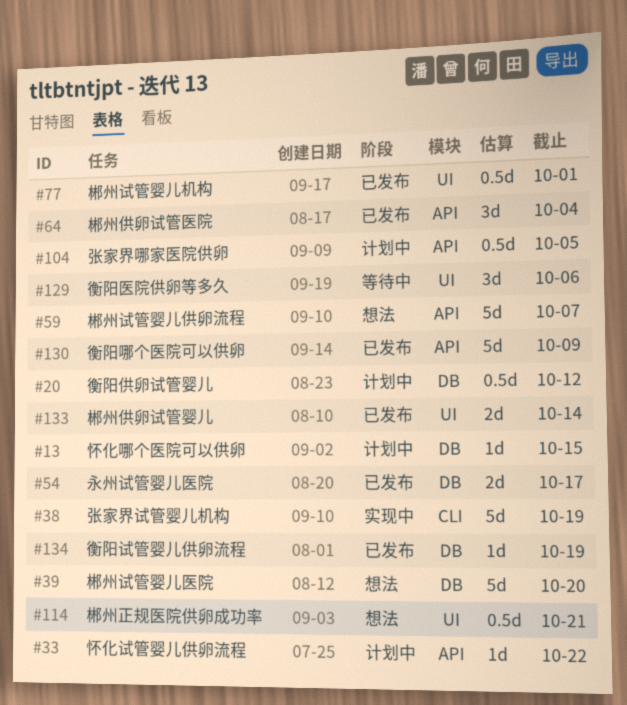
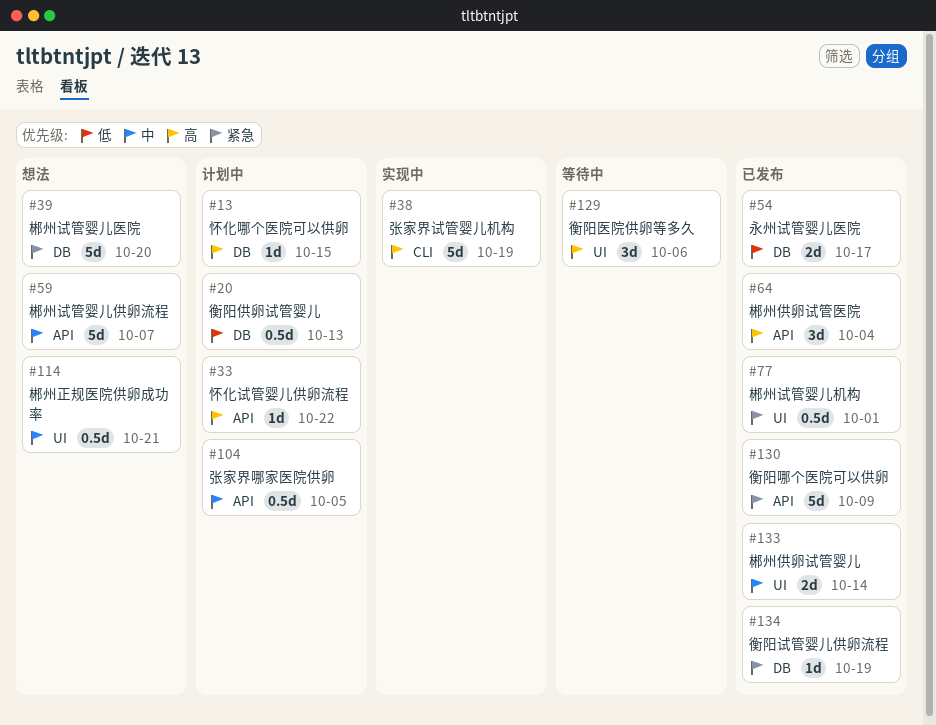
#20, due: Oct 12 -> Oct 13

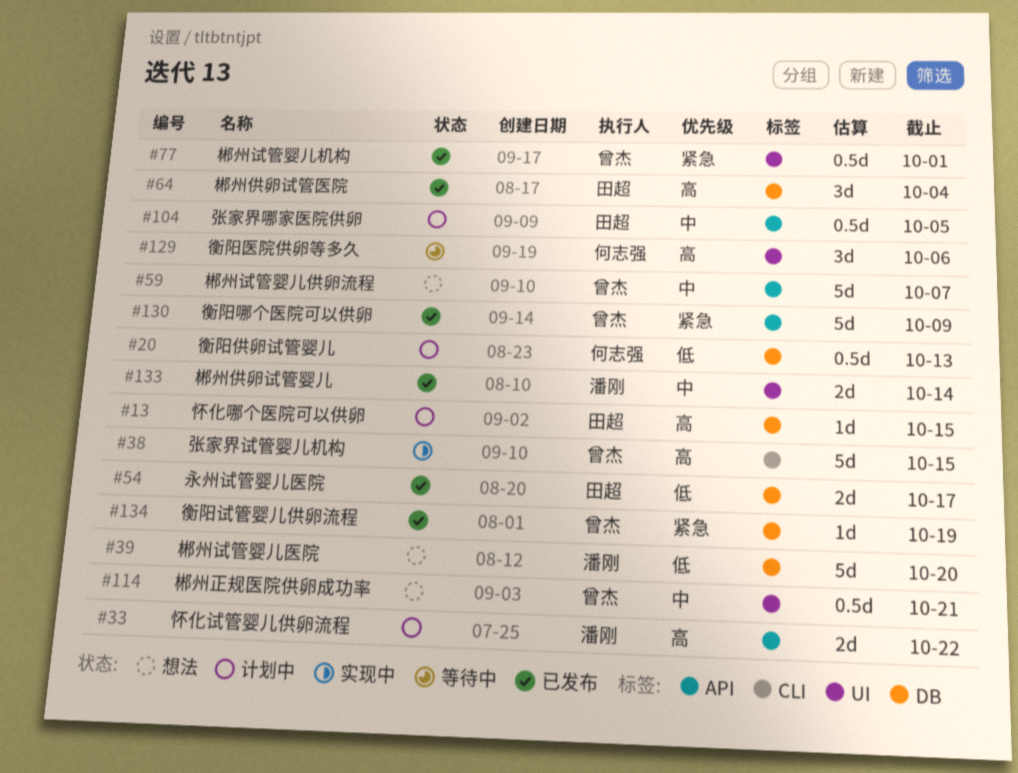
#33, estimate: 1d -> 2d
#38, due: Oct 19 -> Oct 15
#39, priority: 紧急 -> 低
#64, label: API -> DB

